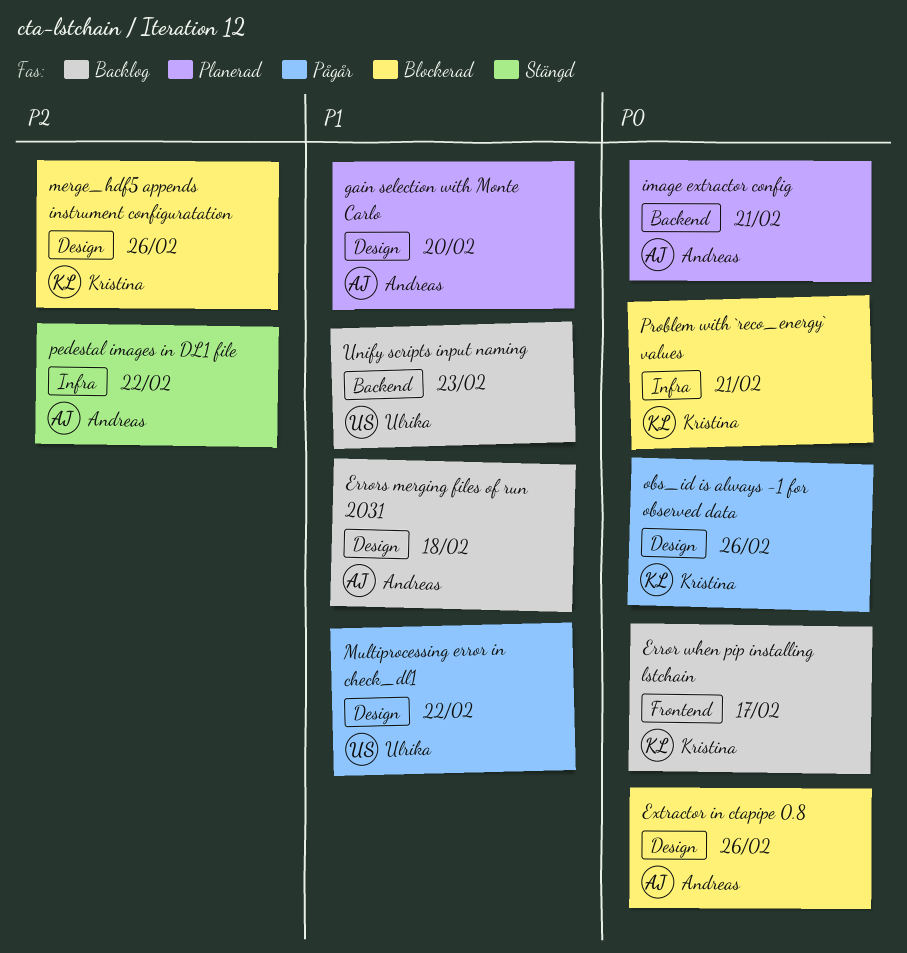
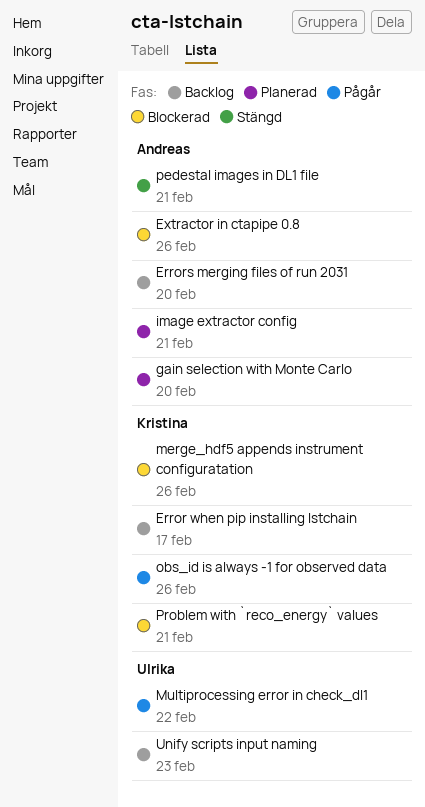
Errors merging files of run 2031, due: Feb 18 -> Feb 20
pedestal images in DL1 file, due: Feb 22 -> Feb 21

